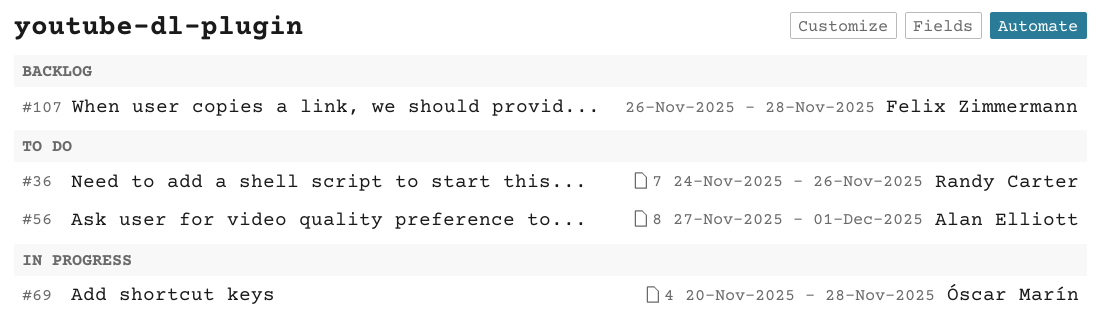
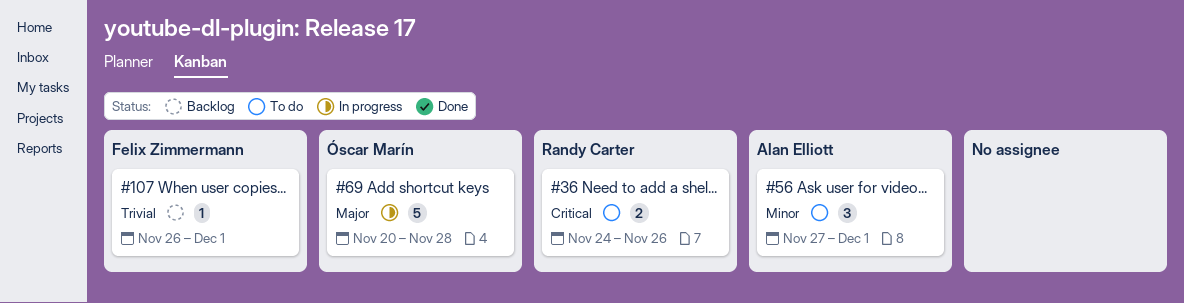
#107, due: Nov 28 -> Dec 1

